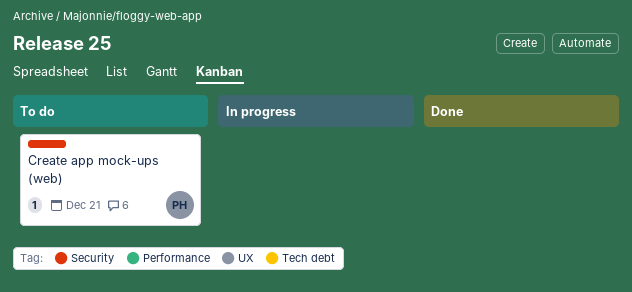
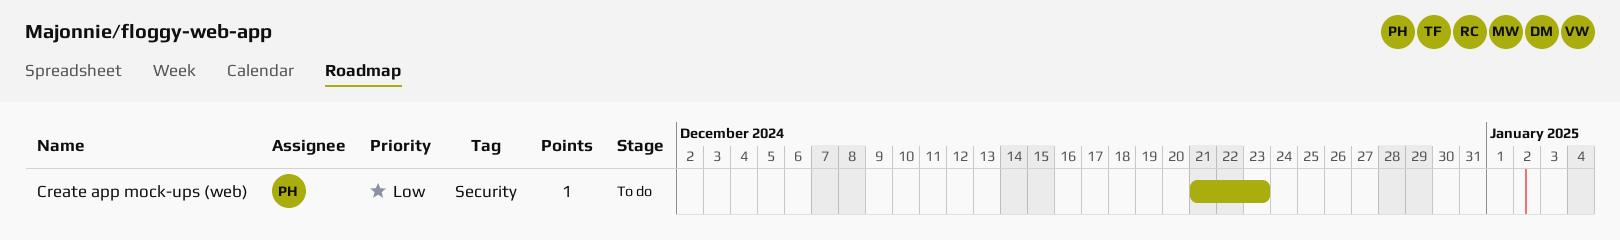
Create app mock-ups (web), due: Dec 21 -> Dec 23

